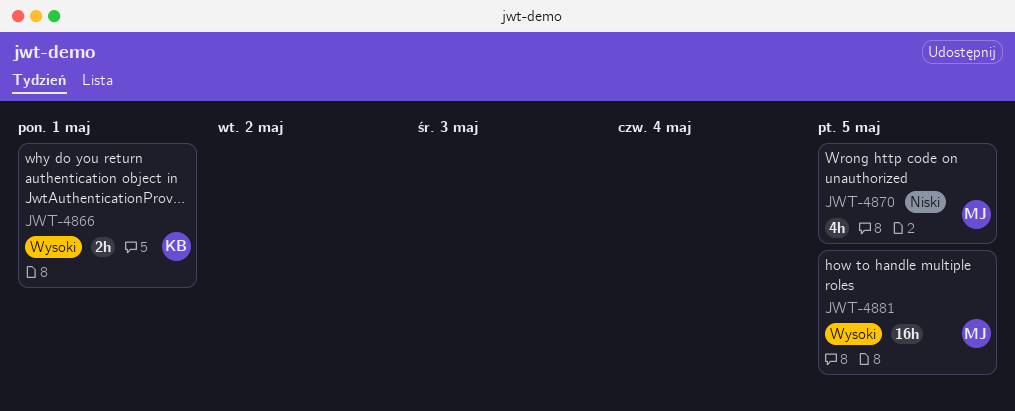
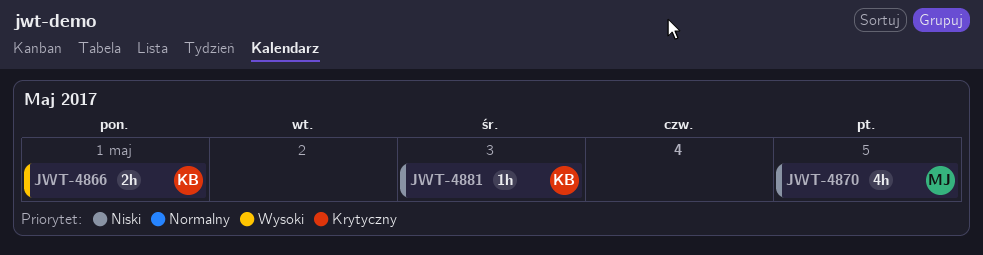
JWT-4881, owner: MJ -> KB
JWT-4881, priority: Wysoki -> Niski
JWT-4881, estimate: 16h -> 1h
JWT-4881, due: May 5 -> May 3

